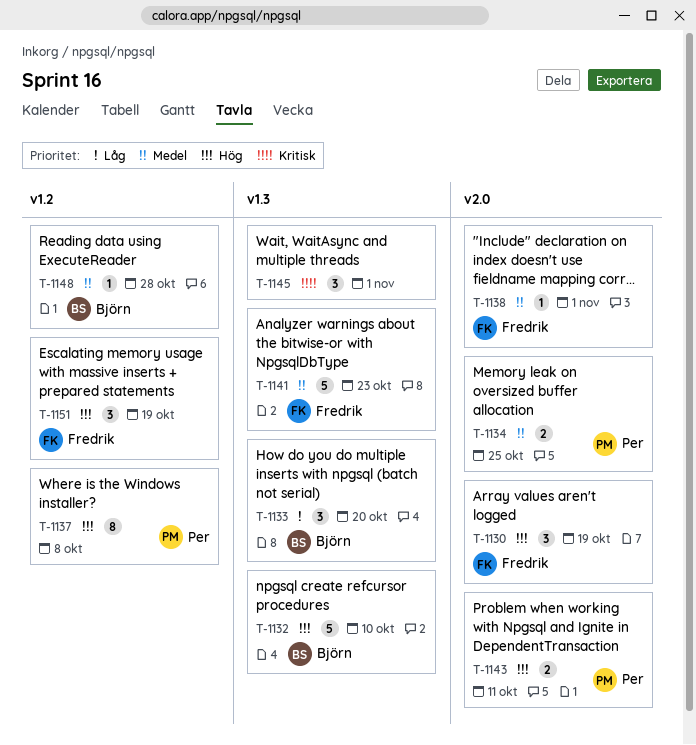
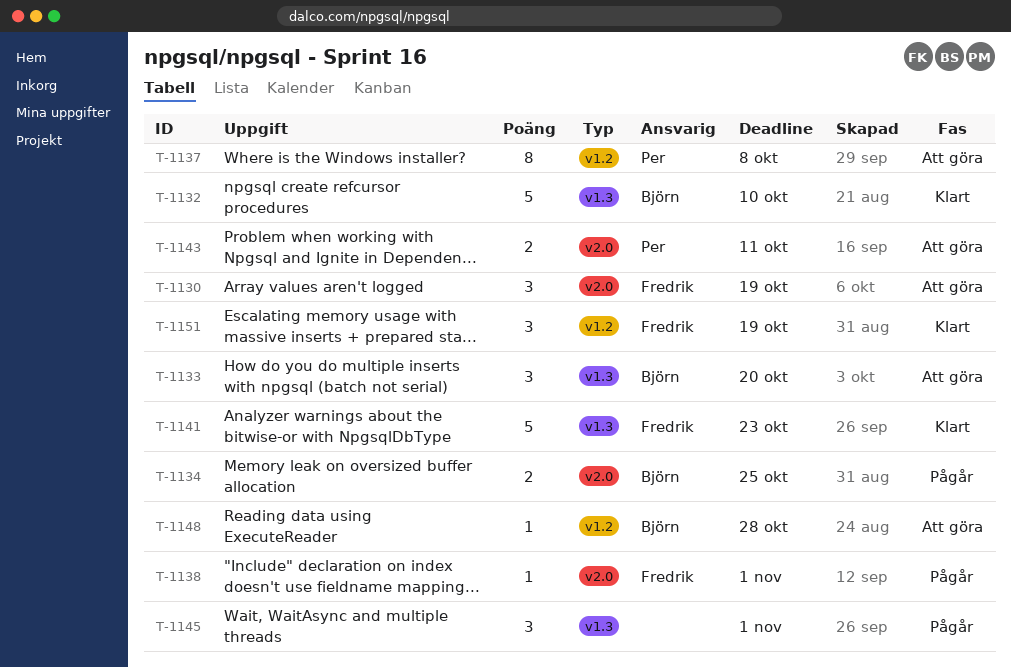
T-1134, owner: Per -> Björn

